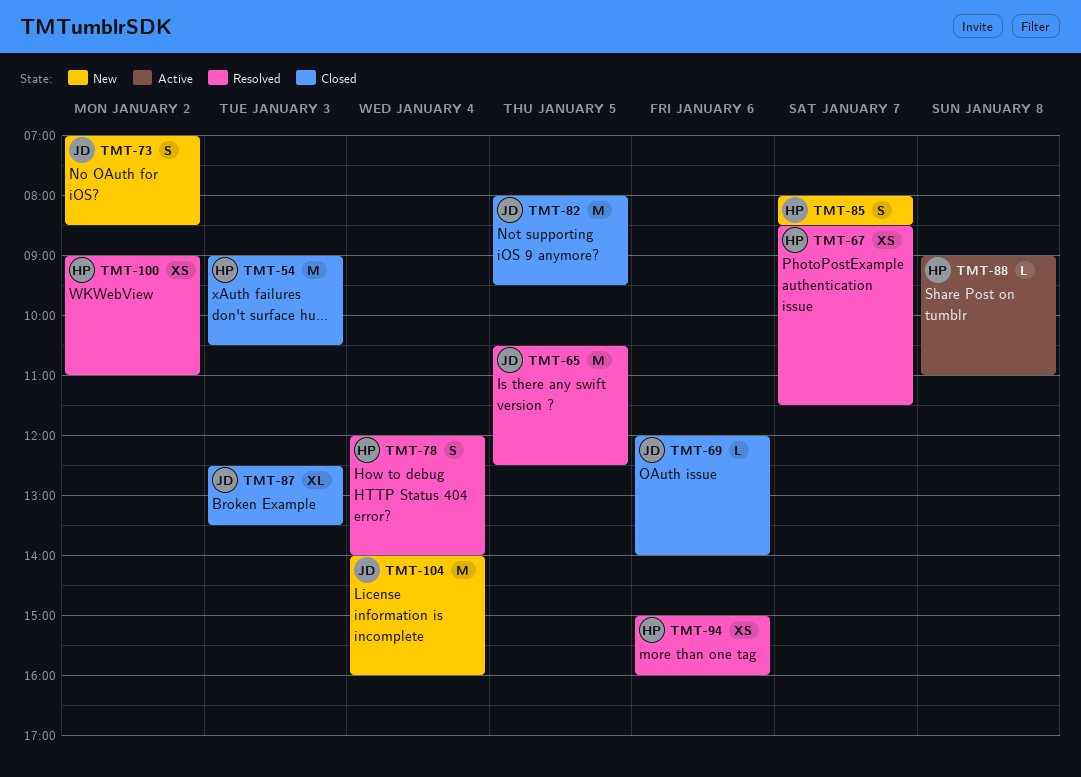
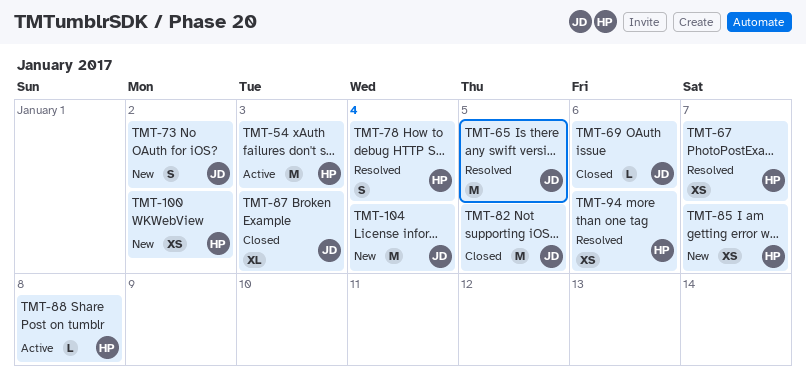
TMT-54, status: Closed -> Active
TMT-85, estimate: S -> XS
TMT-100, status: Resolved -> New

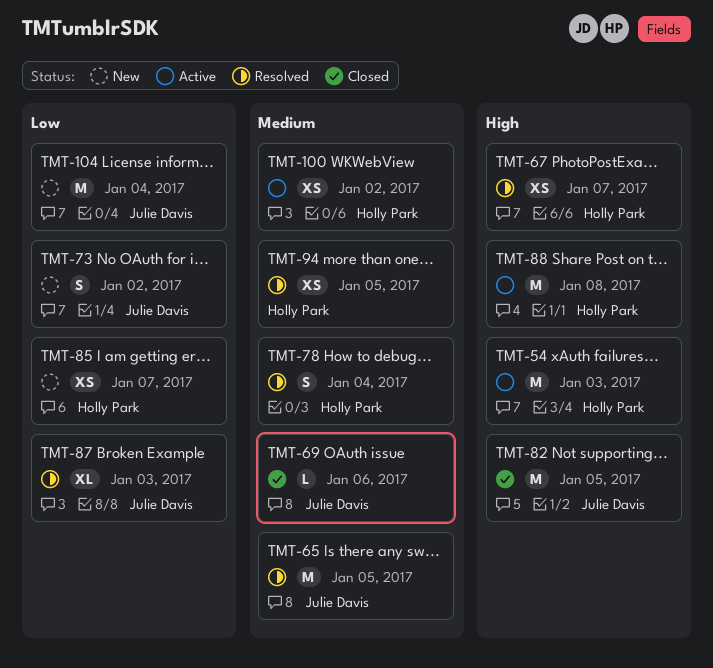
TMT-87, status: Closed -> Resolved
TMT-88, estimate: L -> M
TMT-94, day: Jan 6 -> Jan 5
TMT-100, status: New -> Active

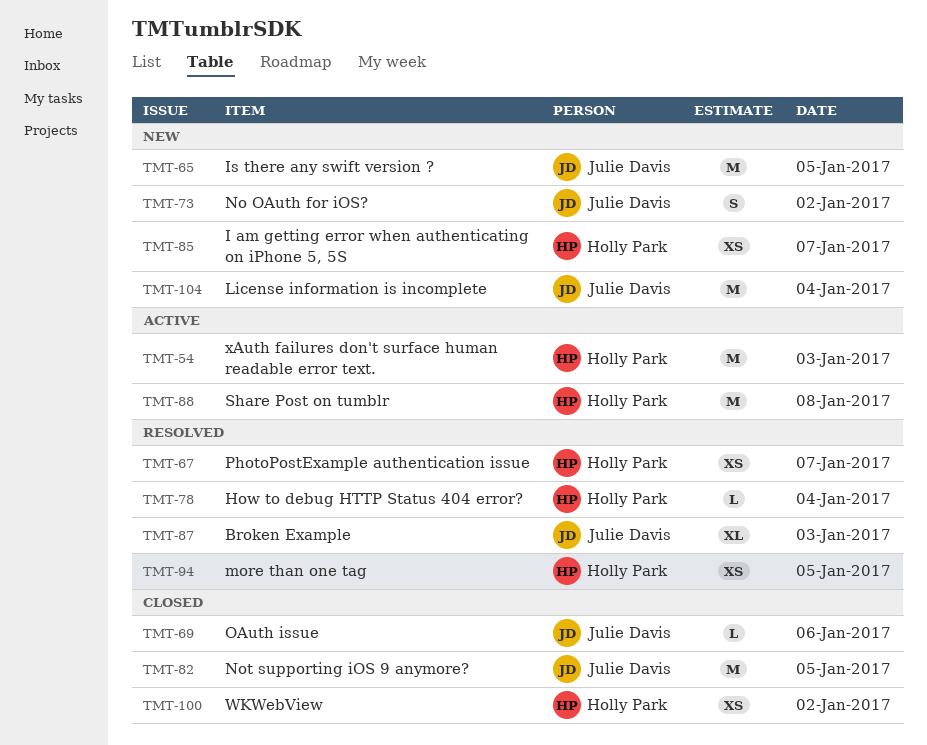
TMT-65, status: Resolved -> New
TMT-78, estimate: S -> L
TMT-100, status: Active -> Closed

